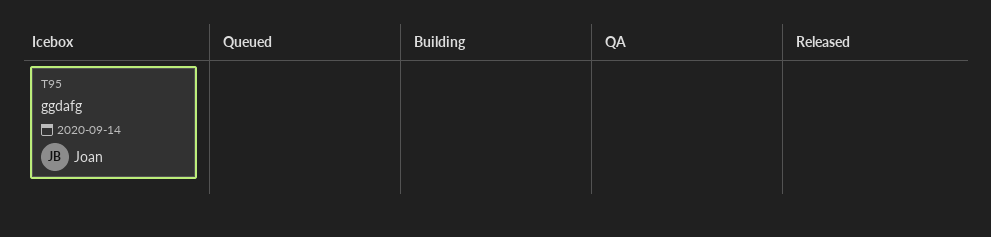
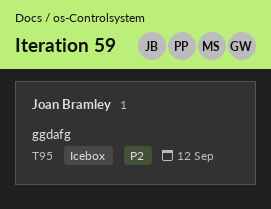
T95, due: Sep 14 -> Sep 12

